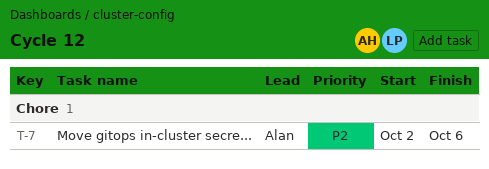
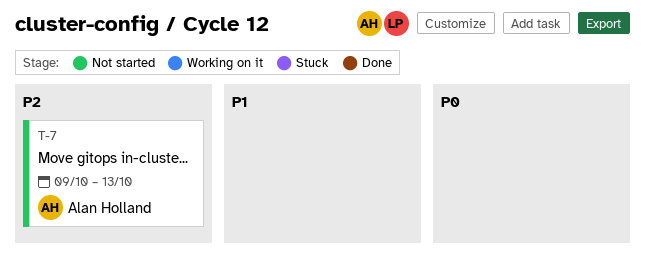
T-7, start: Oct 2 -> Oct 9
T-7, due: Oct 6 -> Oct 13

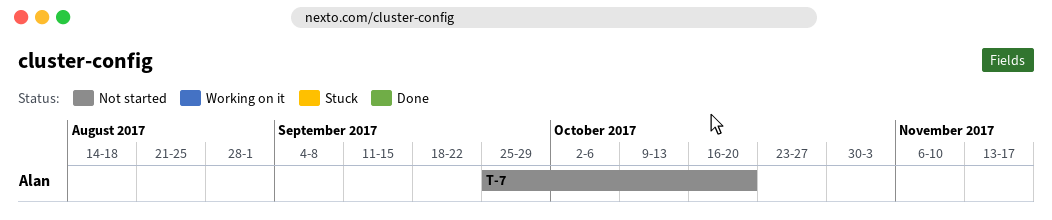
T-7, start: Oct 9 -> Sep 25
T-7, due: Oct 13 -> Oct 20

